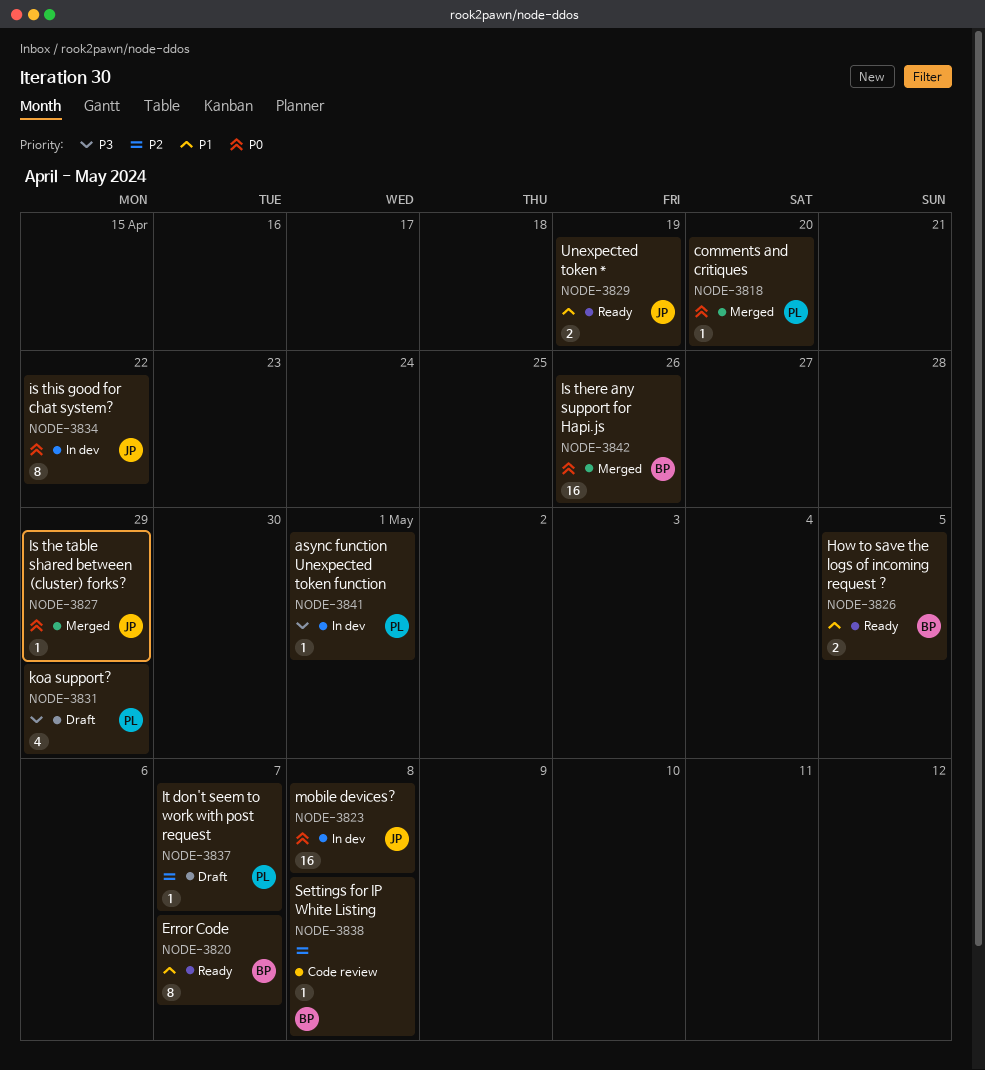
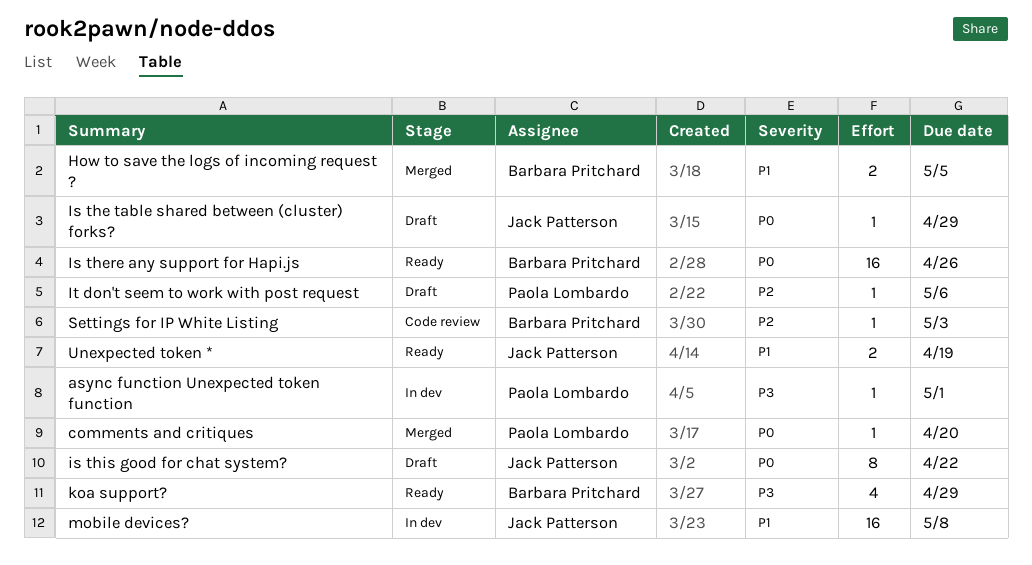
Error Code: present -> none
How to save the logs of incoming request ?, status: Ready -> Merged
Is the table shared between (cluster) forks?, status: Merged -> Draft
Is there any support for Hapi.js, status: Merged -> Ready
is this good for chat system?, status: In dev -> Draft
It don't seem to work with post request, due: May 7 -> May 6
koa support?, status: Draft -> Ready
koa support?, owner: Paola Lombardo -> Barbara Pritchard
mobile devices?, priority: P0 -> P1
Settings for IP White Listing, due: May 8 -> May 3

